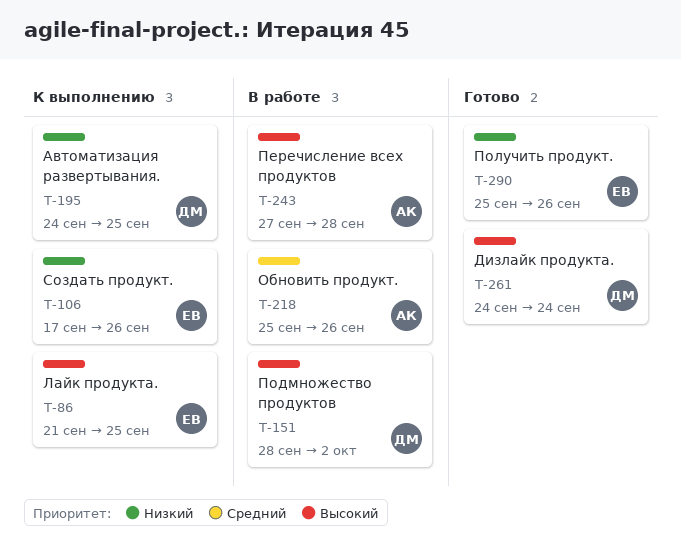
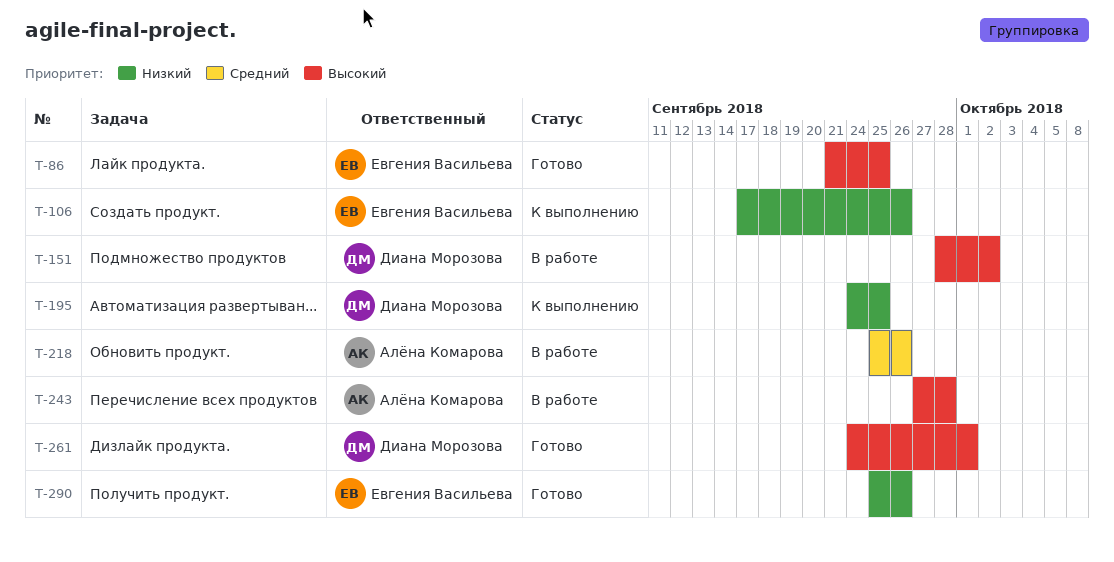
T-86, status: К выполнению -> Готово
T-261, due: Sep 24 -> Oct 1

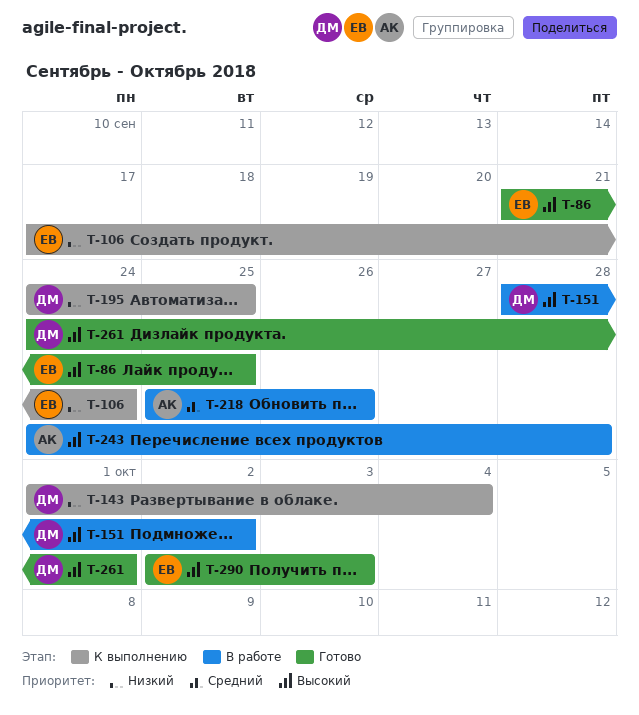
T-106, due: Sep 26 -> Sep 24
T-143: none -> present
T-243, start: Sep 27 -> Sep 24
T-290, priority: Низкий -> Высокий
T-290, start: Sep 25 -> Oct 2
T-290, due: Sep 26 -> Oct 3

